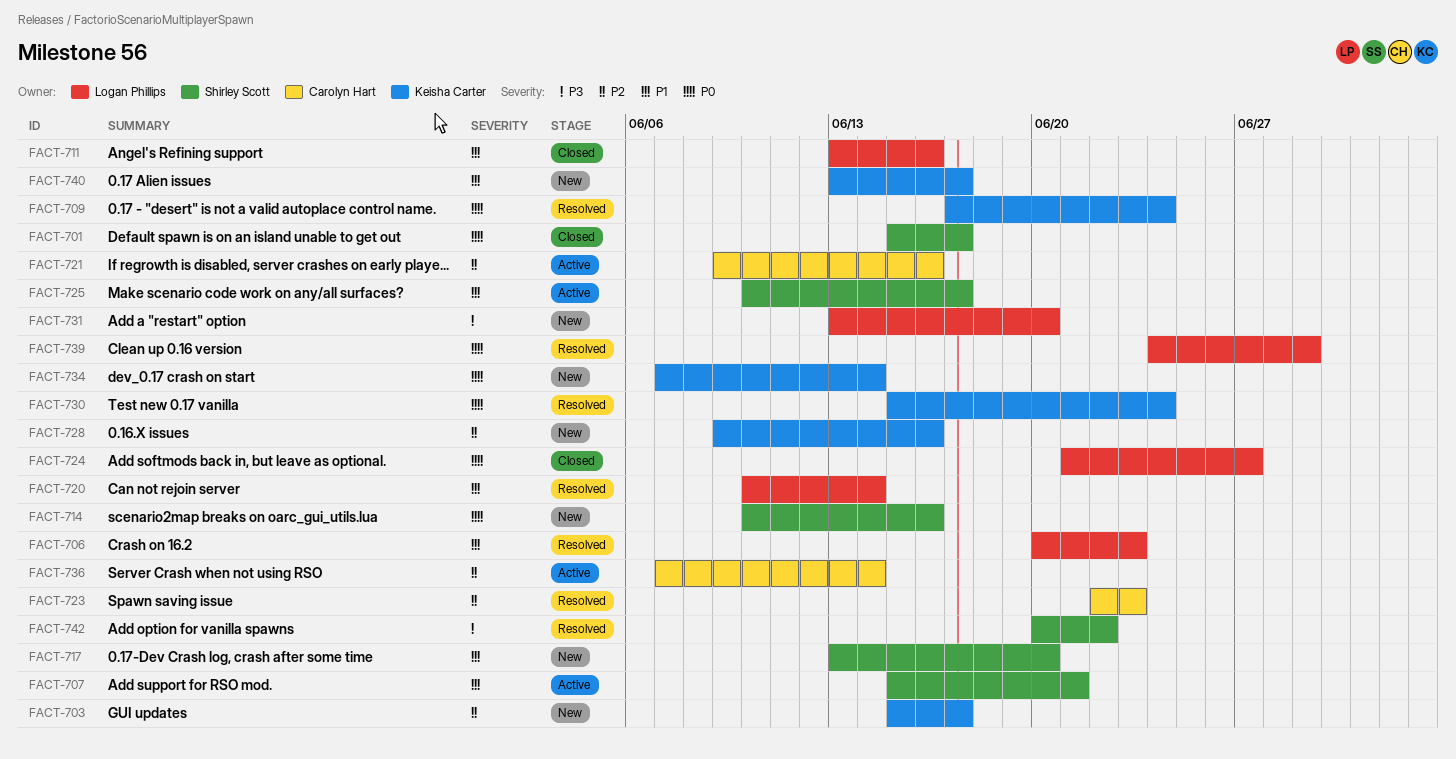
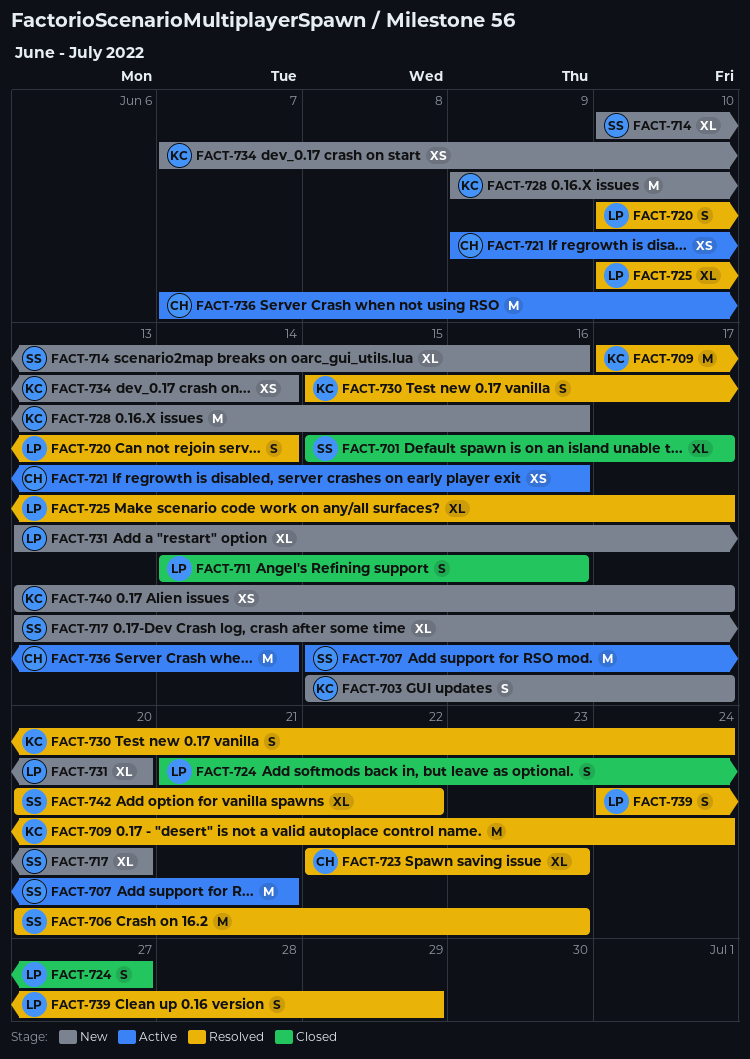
FACT-706, owner: Logan Phillips -> Shirley Scott
FACT-711, start: Jun 13 -> Jun 14
FACT-725, status: Active -> Resolved
FACT-725, owner: Shirley Scott -> Logan Phillips

